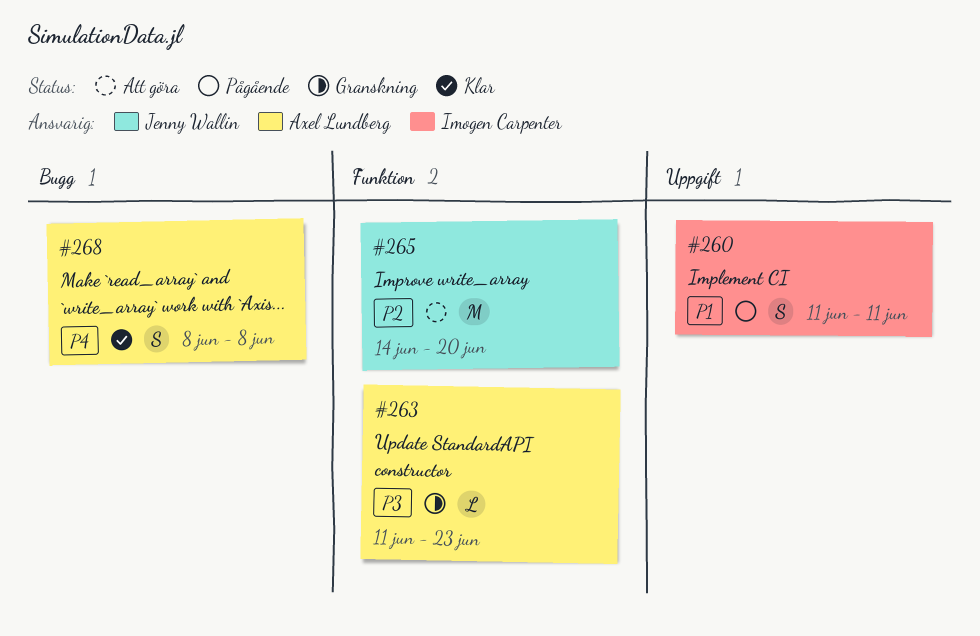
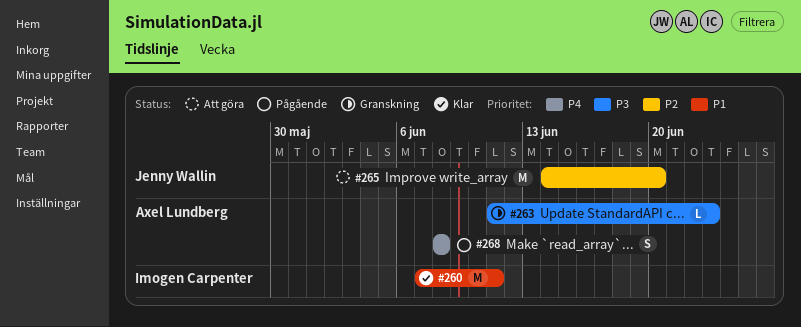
#260, status: Pågående -> Klar
#260, estimate: S -> M
#260, start: Jun 11 -> Jun 7
#268, status: Klar -> Pågående

